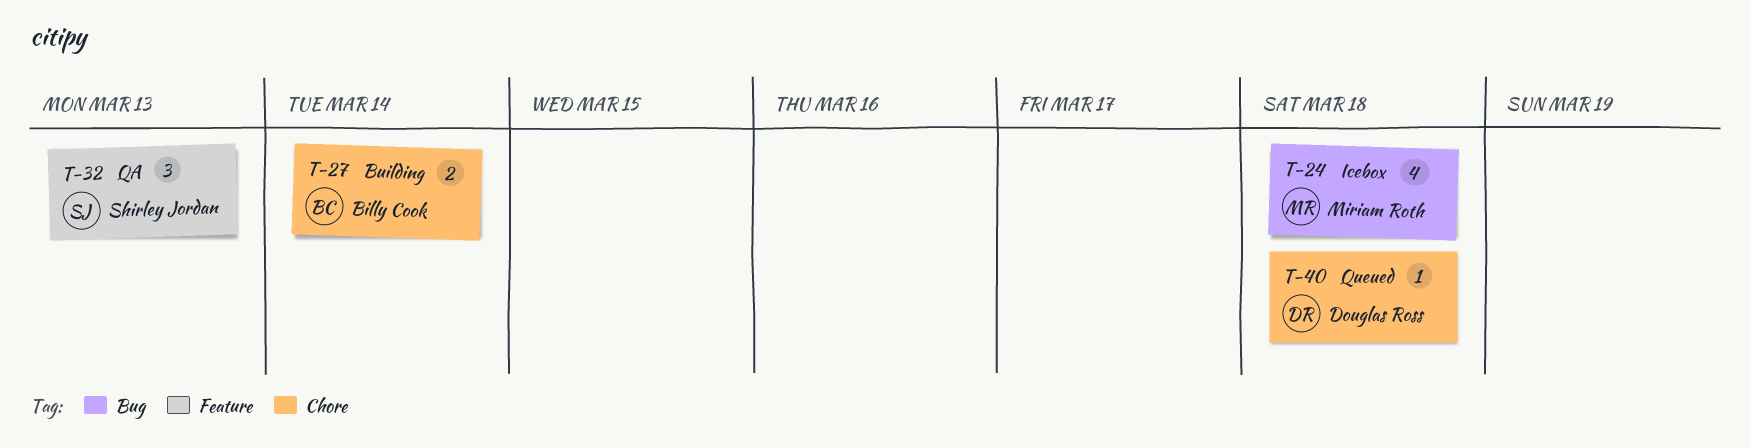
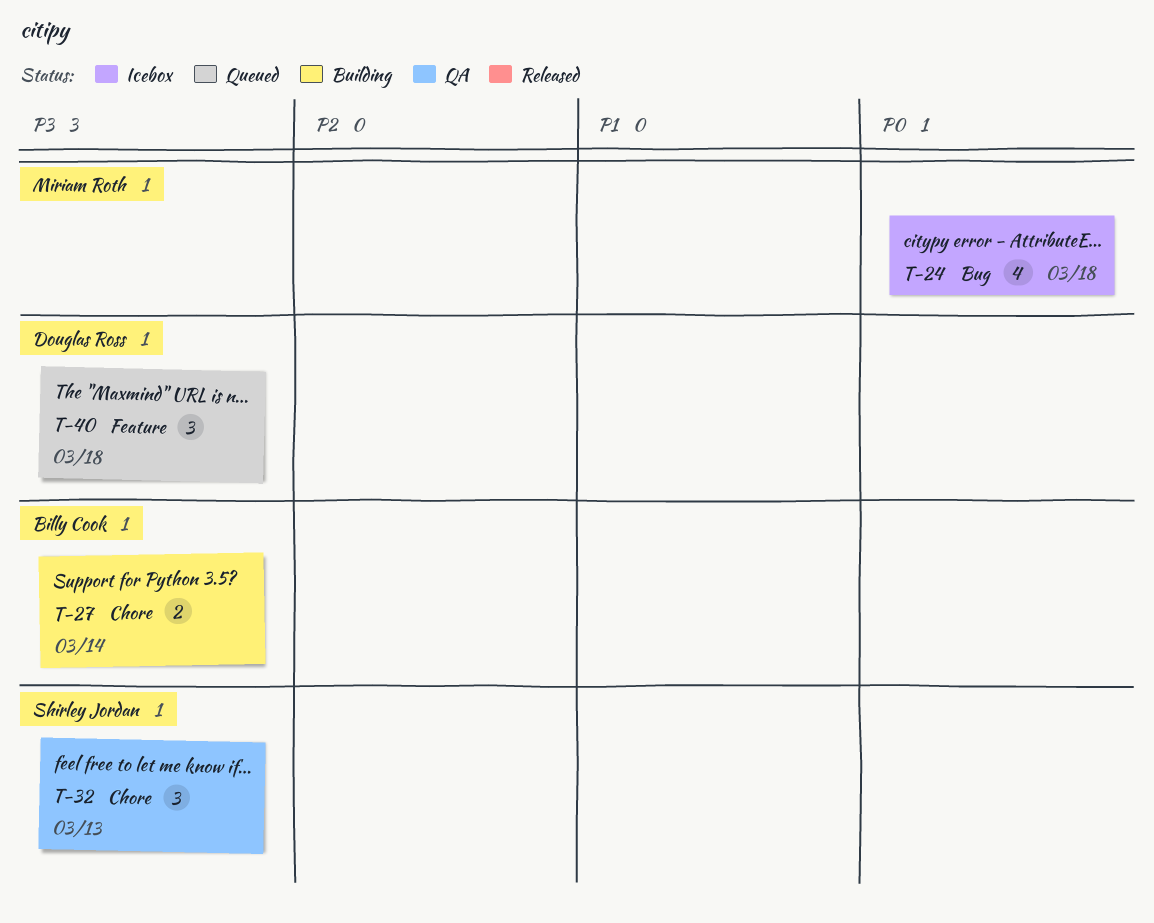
T-32, label: Feature -> Chore
T-40, label: Chore -> Feature
T-40, estimate: 1 -> 3

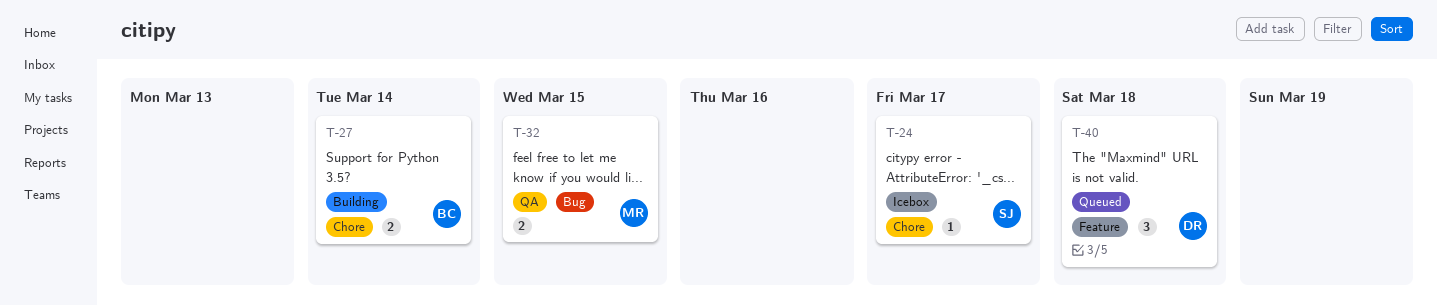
T-24, owner: Miriam Roth -> Shirley Jordan
T-24, label: Bug -> Chore
T-24, estimate: 4 -> 1
T-24, due: Mar 18 -> Mar 17
T-32, owner: Shirley Jordan -> Miriam Roth
T-32, label: Chore -> Bug
T-32, estimate: 3 -> 2
T-32, due: Mar 13 -> Mar 15

